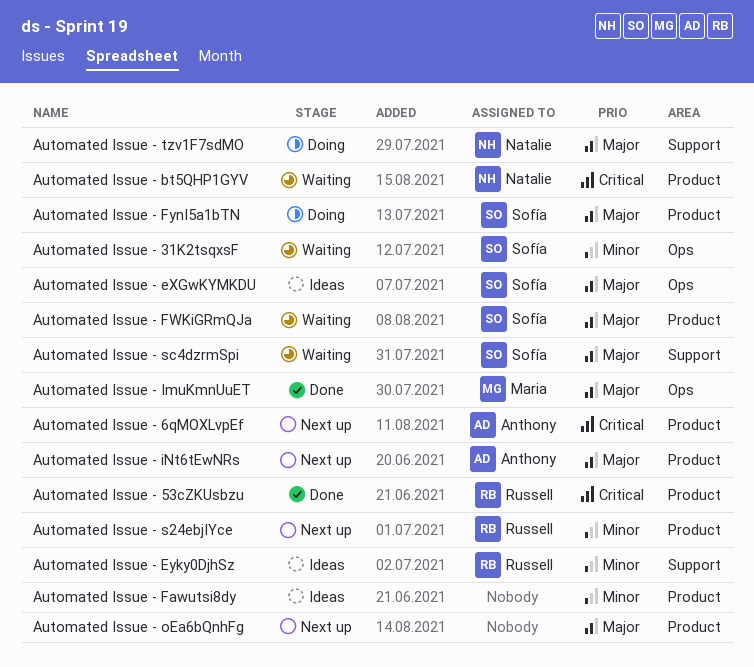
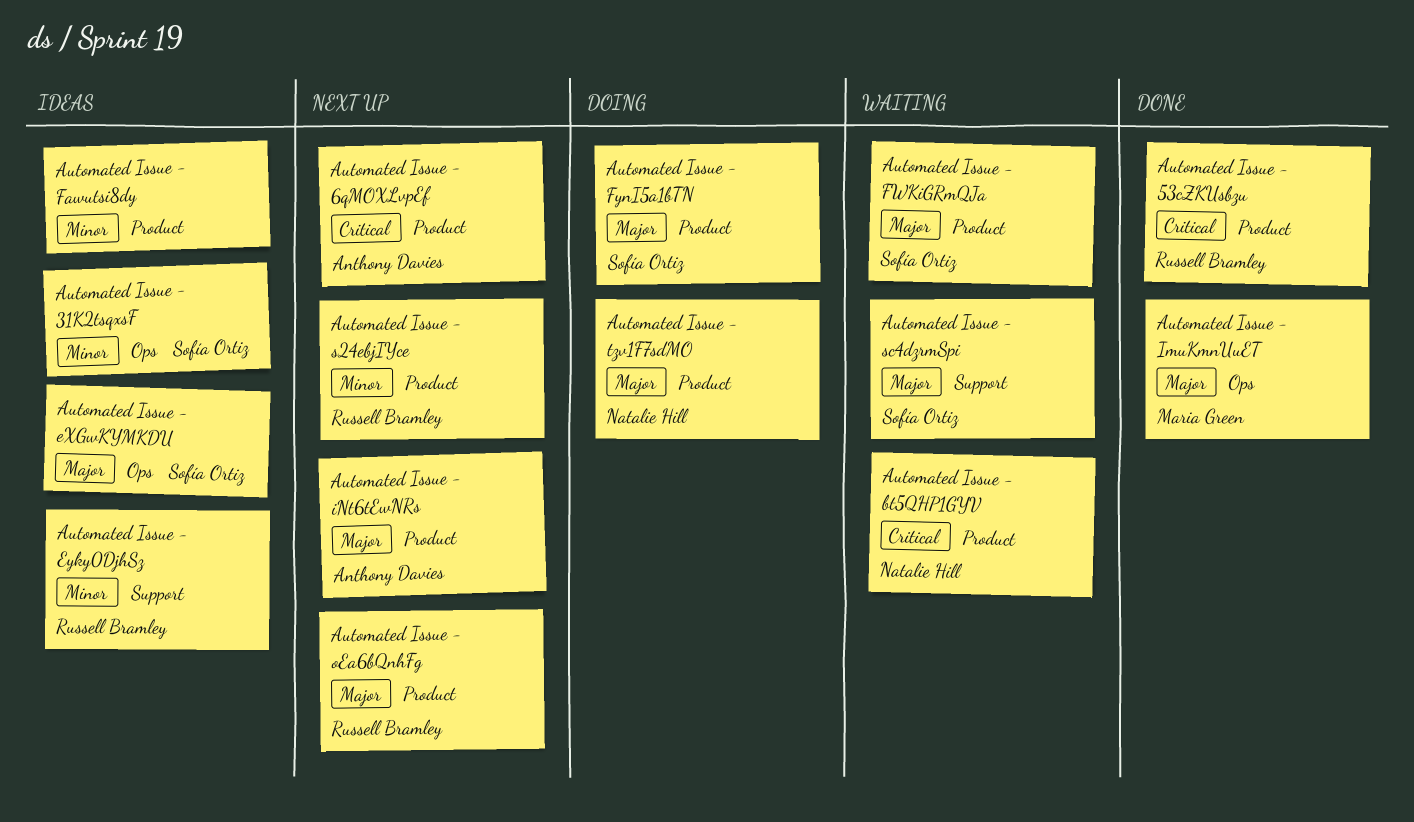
Automated Issue - 31K2tsqxsF, status: Waiting -> Ideas
Automated Issue - oEa6bQnhFg, owner: none -> Russell Bramley
Automated Issue - tzv1F7sdMO, label: Support -> Product

